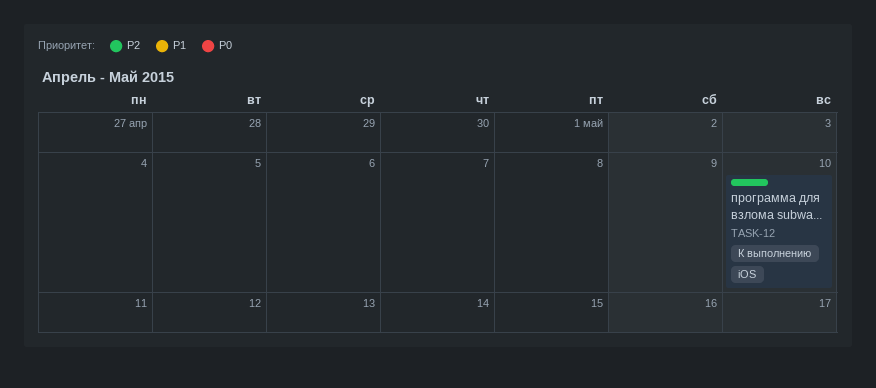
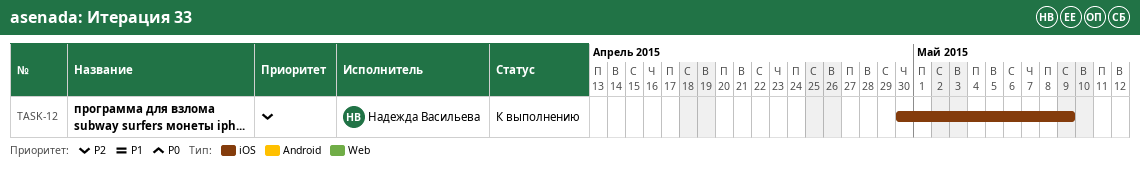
TASK-12, due: May 10 -> May 9

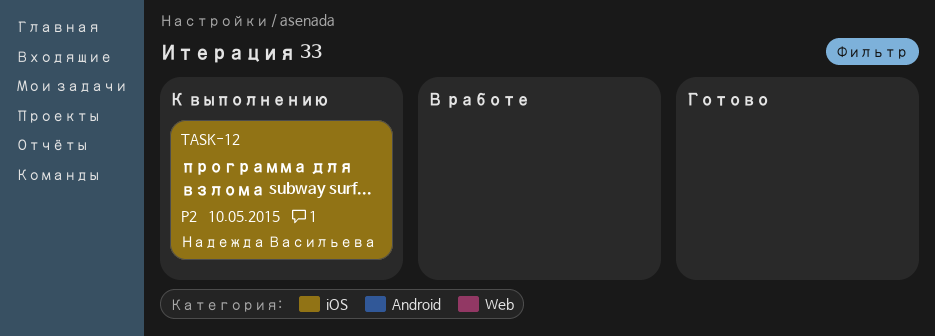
TASK-12, due: May 9 -> May 10

